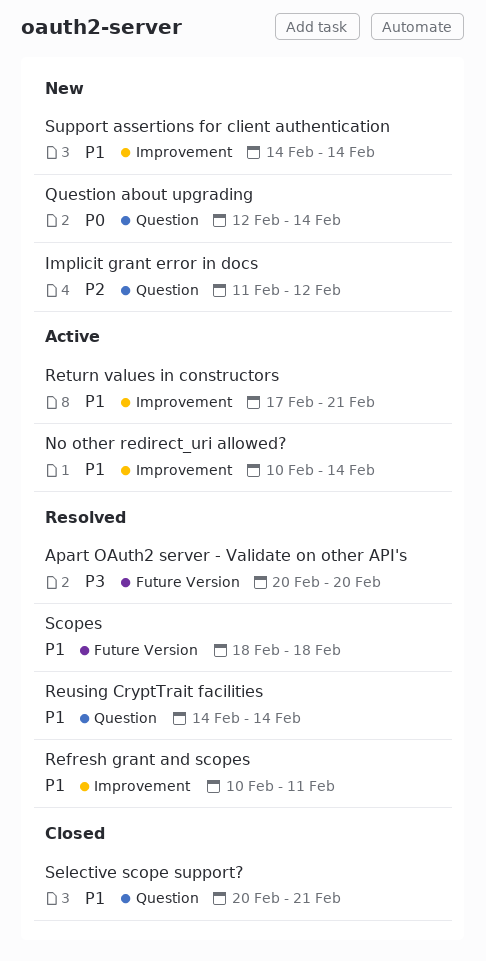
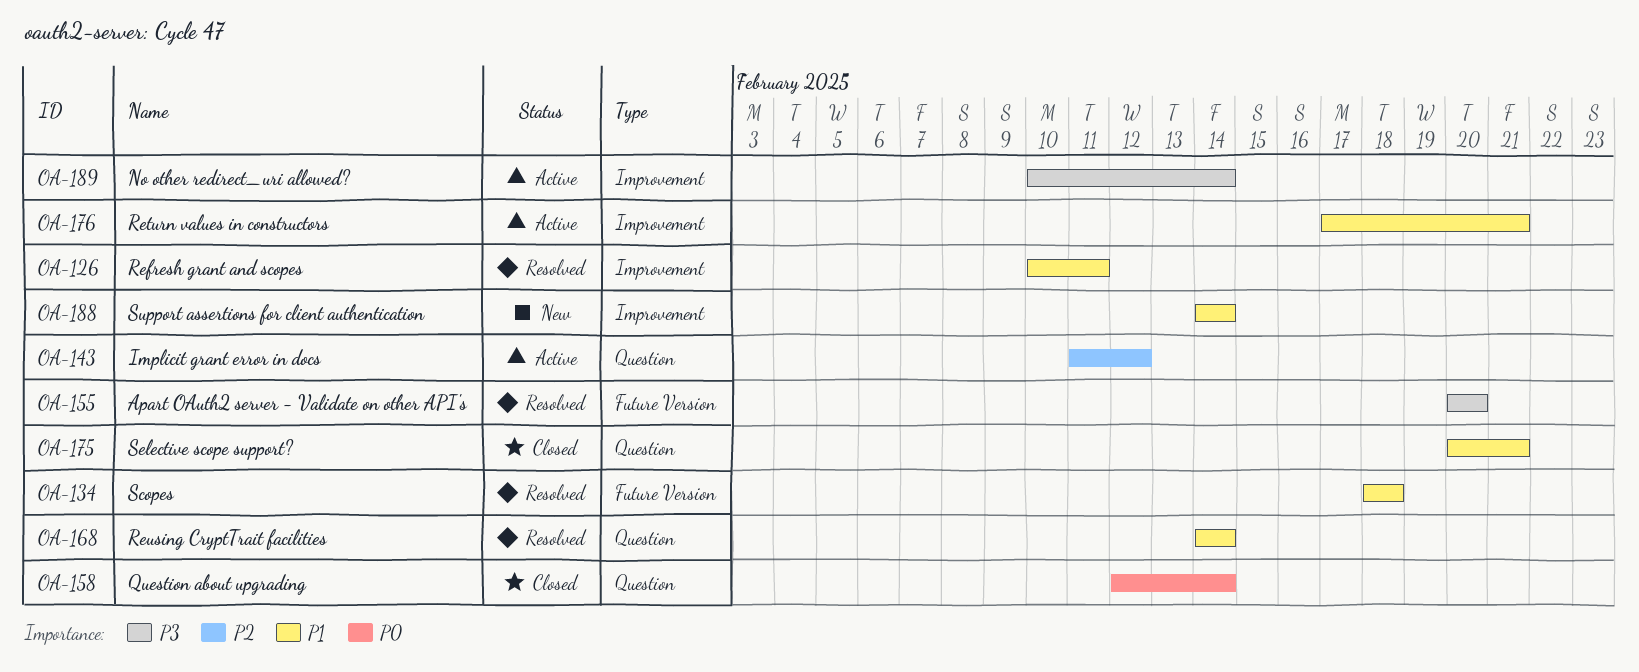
Implicit grant error in docs, status: New -> Active
No other redirect_uri allowed?, priority: P1 -> P3
Question about upgrading, status: New -> Closed

